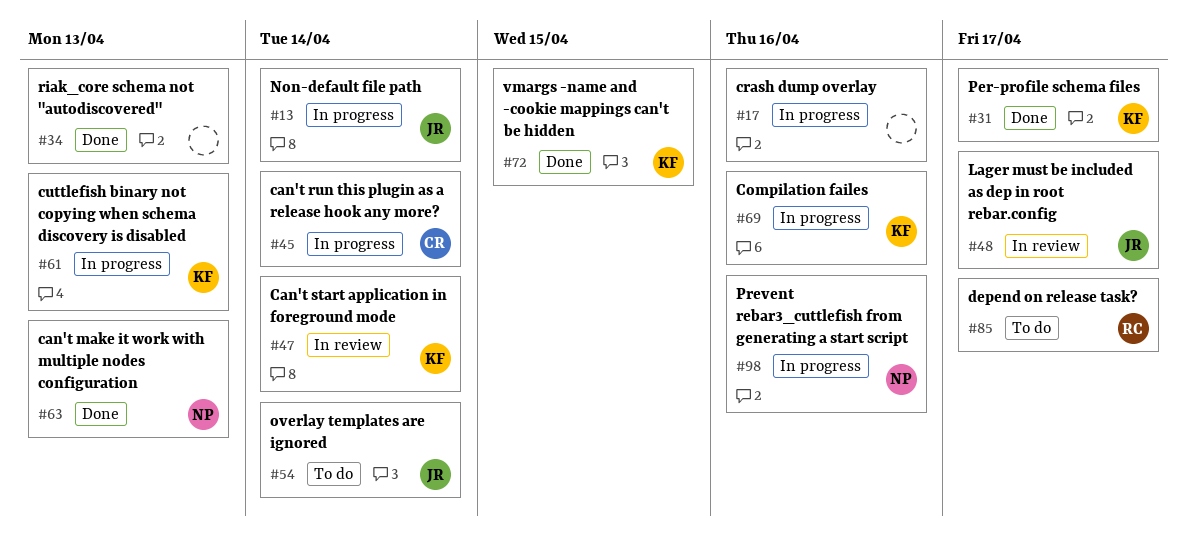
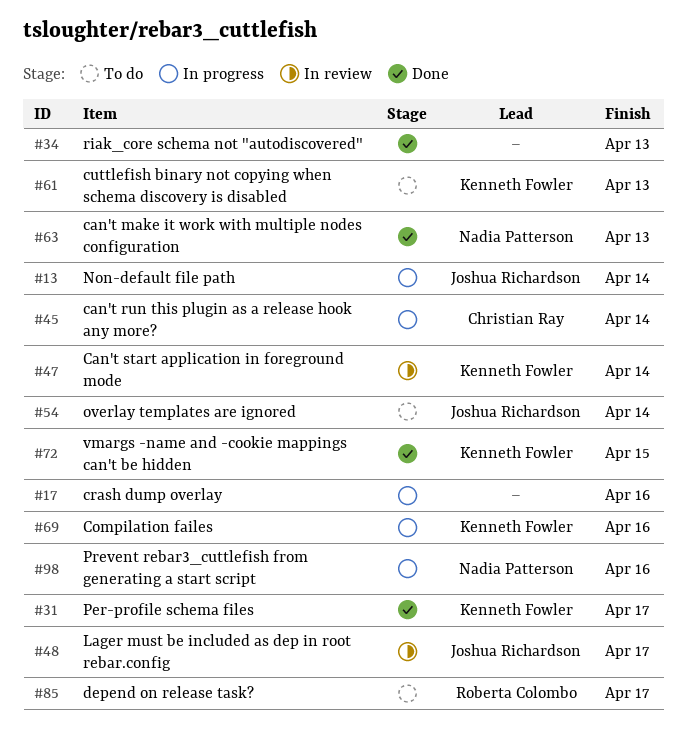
#61, status: In progress -> To do

